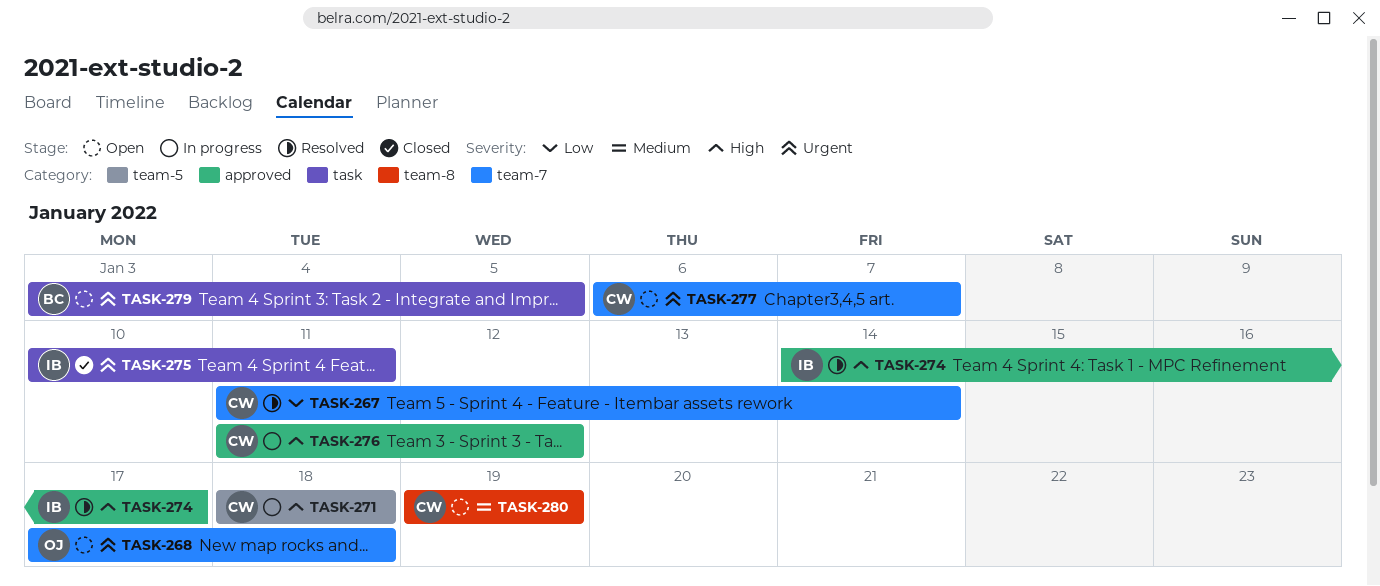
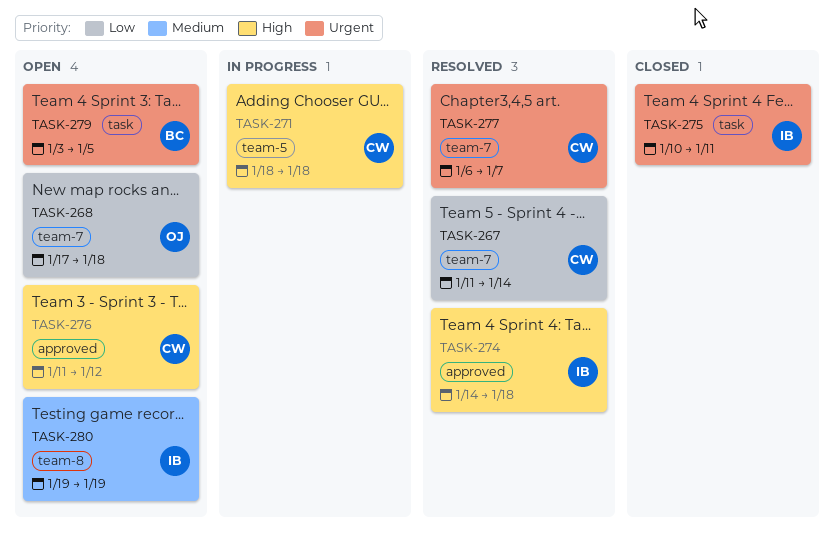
TASK-268, priority: Urgent -> Low
TASK-274, due: Jan 17 -> Jan 18
TASK-276, status: In progress -> Open
TASK-277, status: Open -> Resolved
TASK-280, owner: CW -> IB

